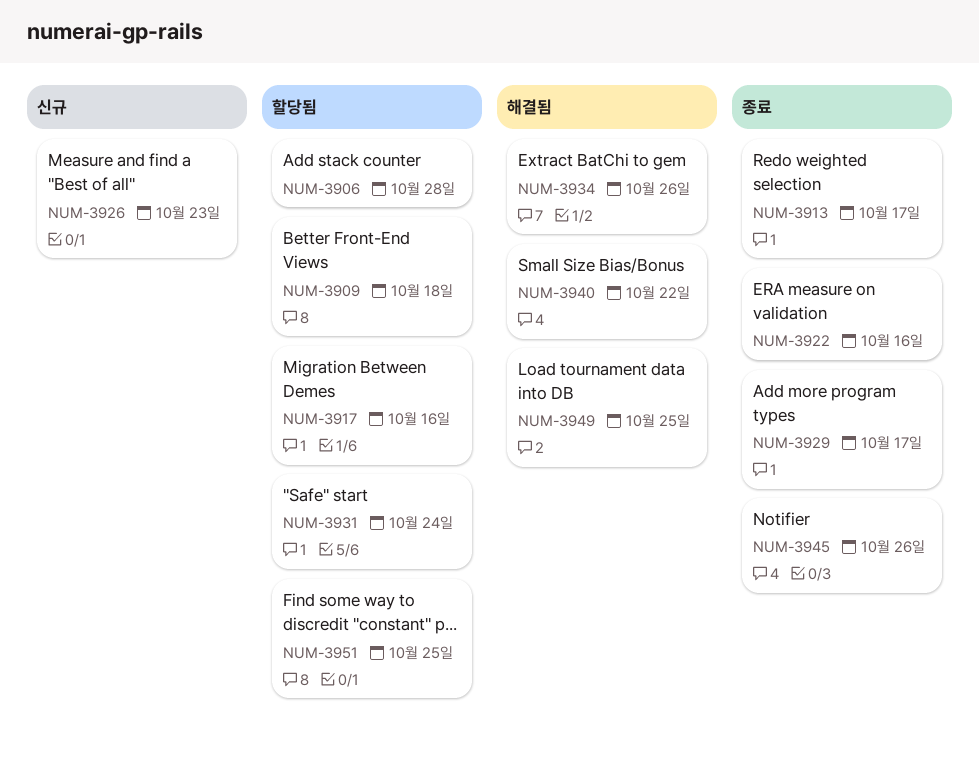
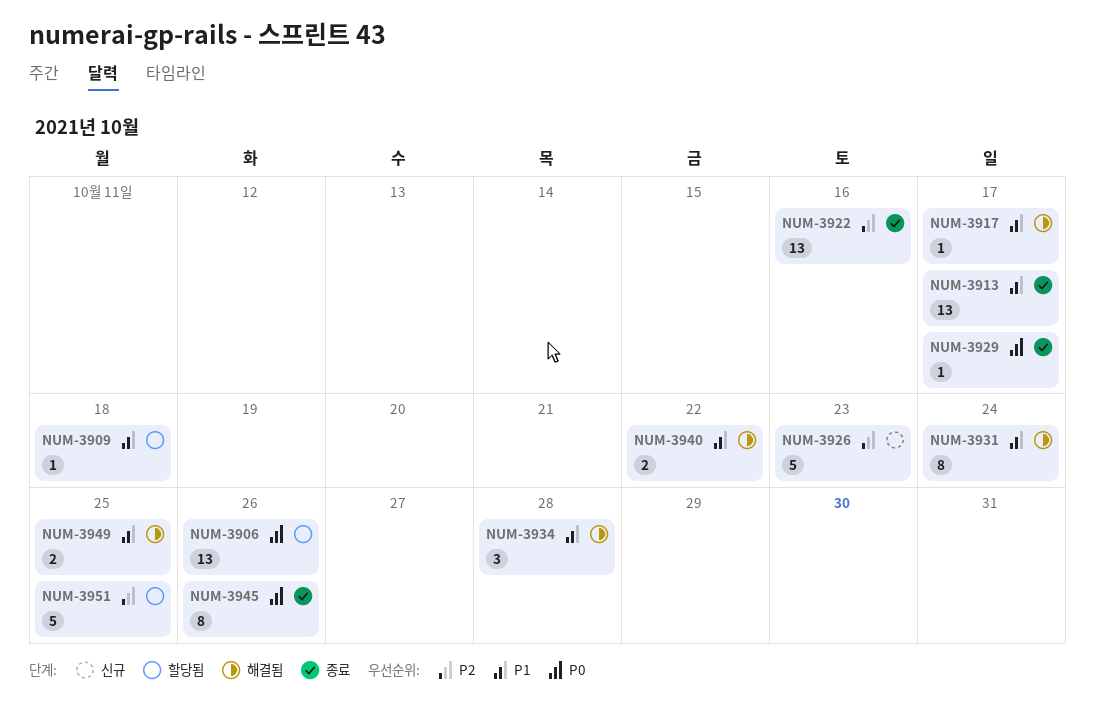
NUM-3906, due: Oct 28 -> Oct 26
NUM-3917, status: 할당됨 -> 해결됨
NUM-3917, due: Oct 16 -> Oct 17
NUM-3931, status: 할당됨 -> 해결됨
NUM-3934, due: Oct 26 -> Oct 28

